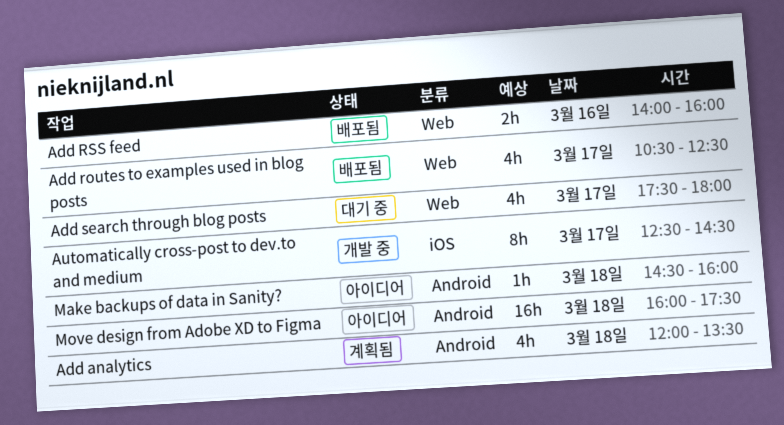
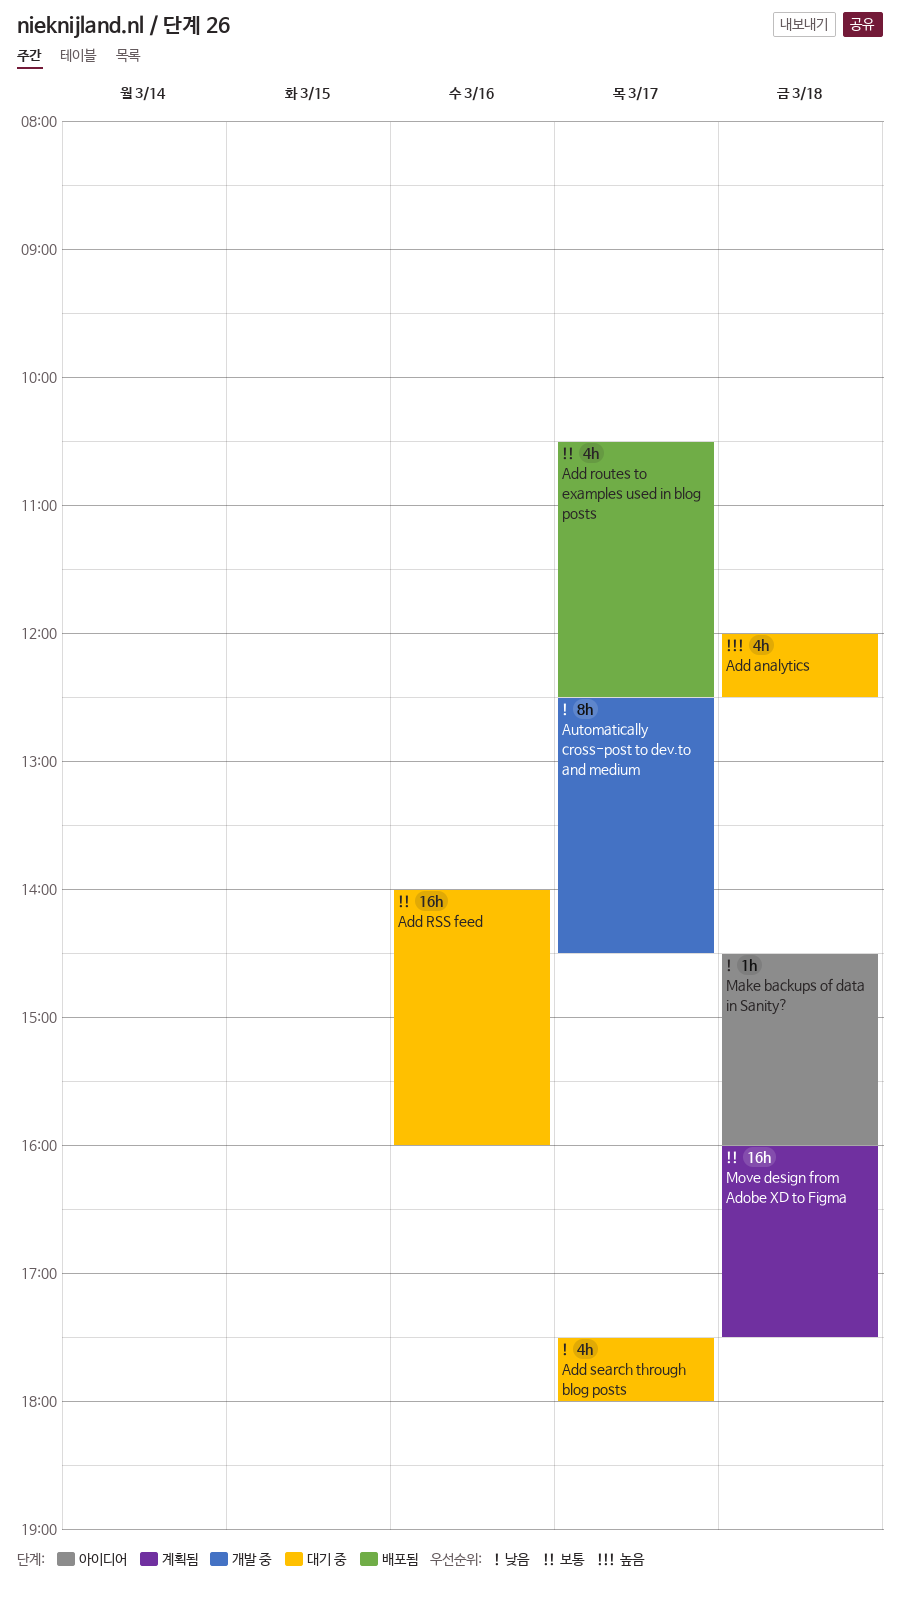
Add analytics, status: 계획됨 -> 대기 중
Add analytics, ends: 13:30 -> 12:30
Add RSS feed, status: 배포됨 -> 대기 중
Add RSS feed, estimate: 2h -> 16h
Move design from Adobe XD to Figma, status: 아이디어 -> 계획됨

